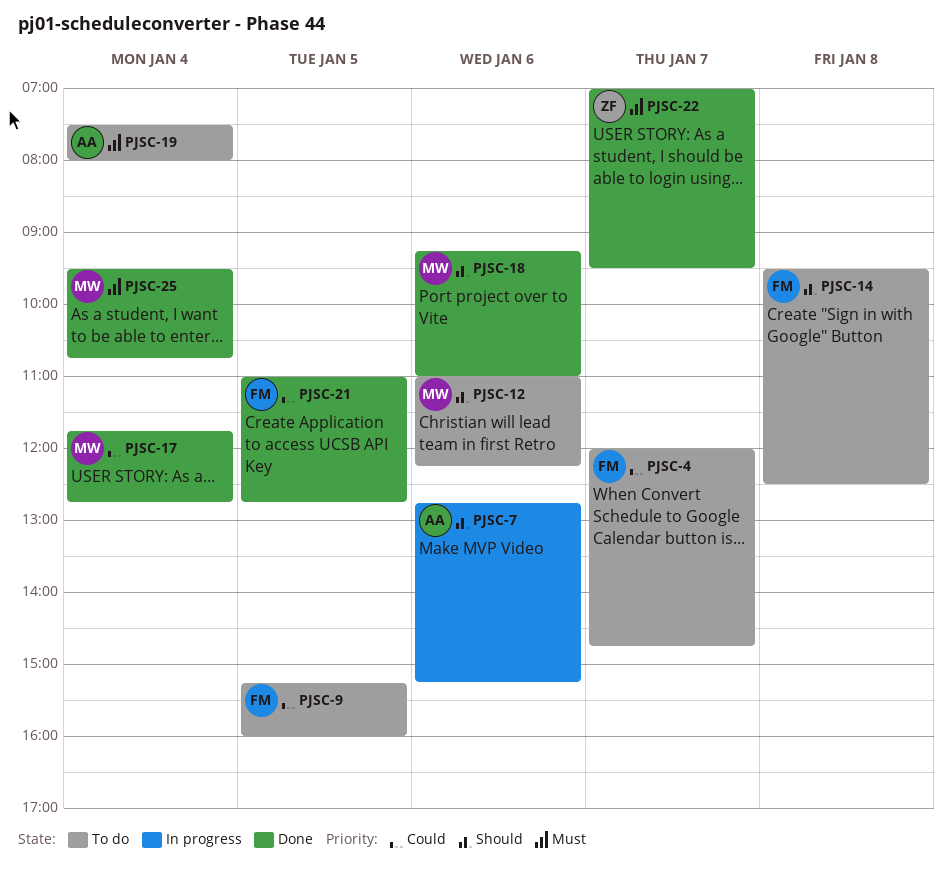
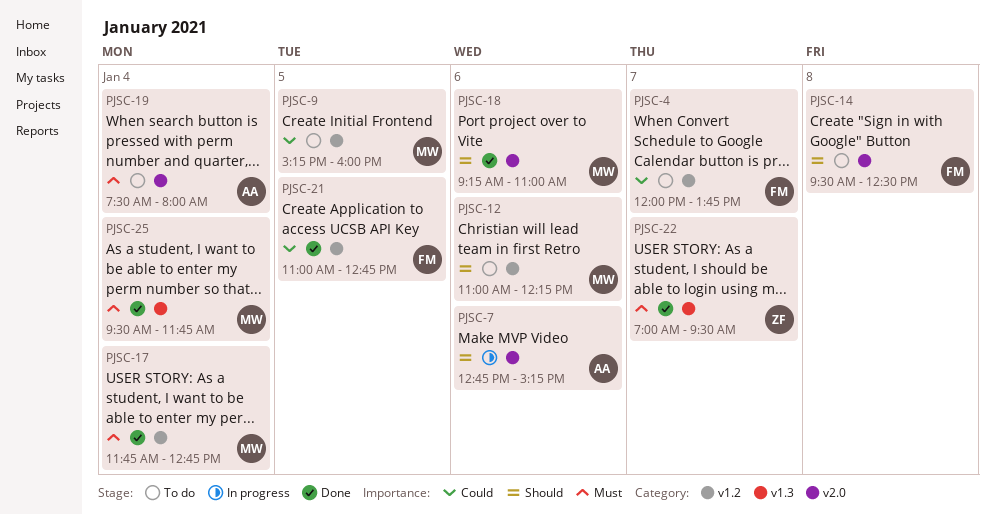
PJSC-4, ends: 14:45 -> 13:45
PJSC-9, owner: FM -> MW
PJSC-17, priority: Could -> Must
PJSC-25, ends: 10:45 -> 11:45

